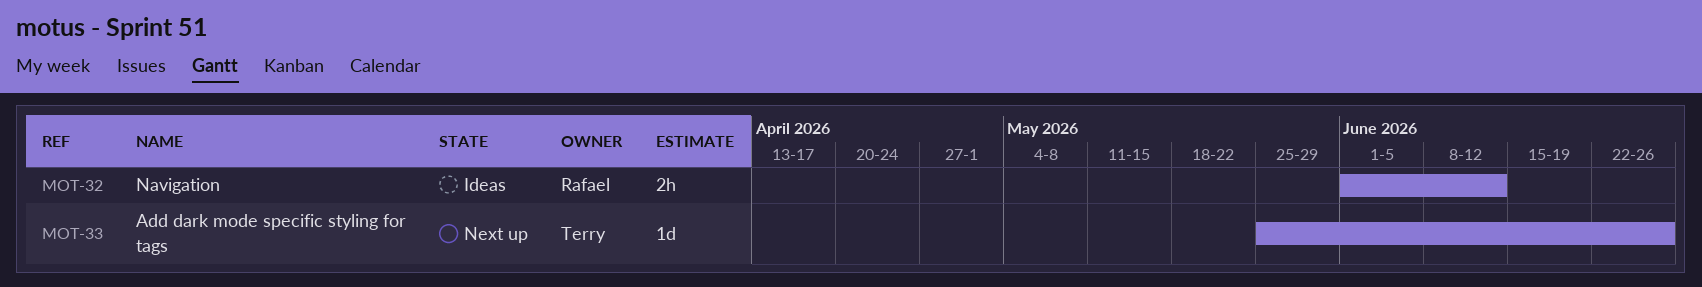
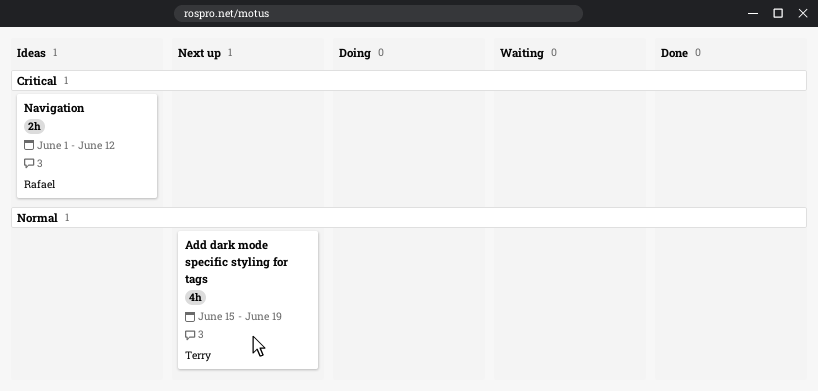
Add dark mode specific styling for tags, estimate: 1d -> 4h
Add dark mode specific styling for tags, start: May 25 -> Jun 15
Add dark mode specific styling for tags, due: Jun 26 -> Jun 19

